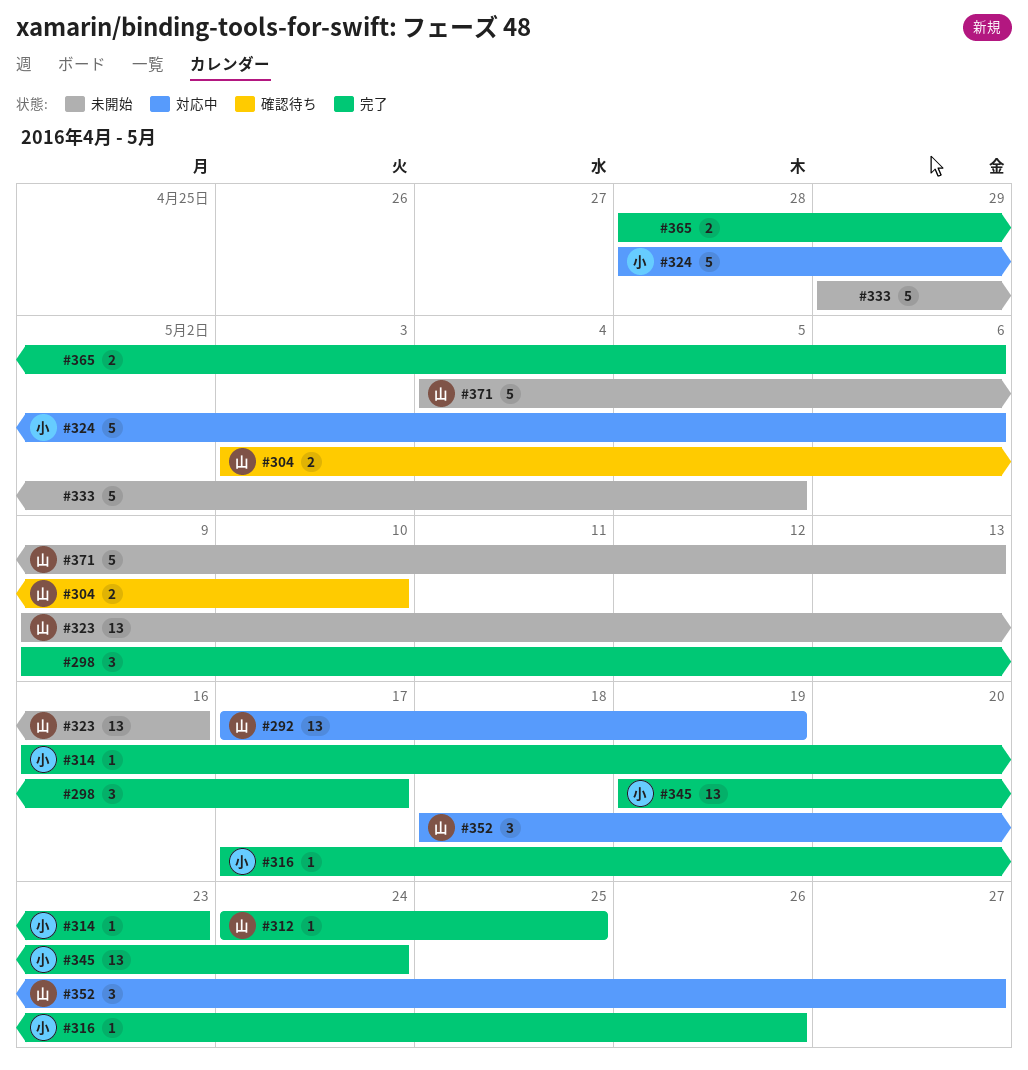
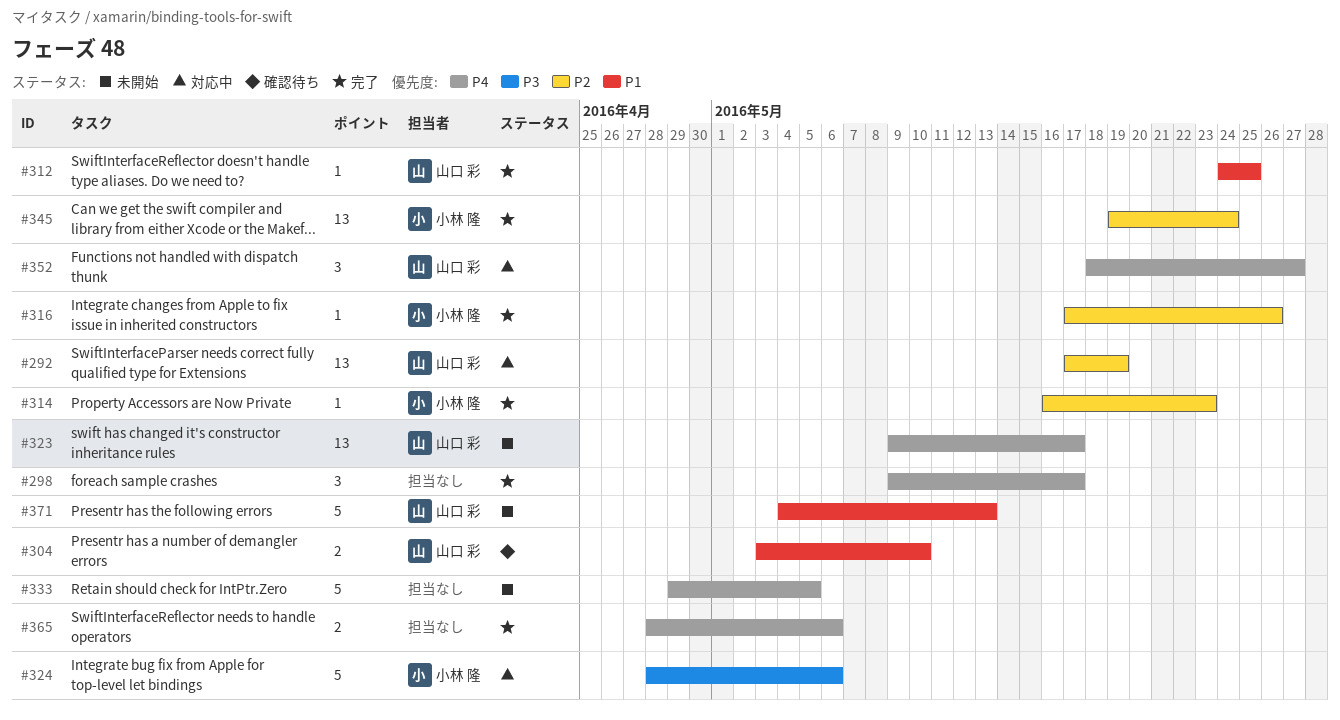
#323, due: May 16 -> May 17

